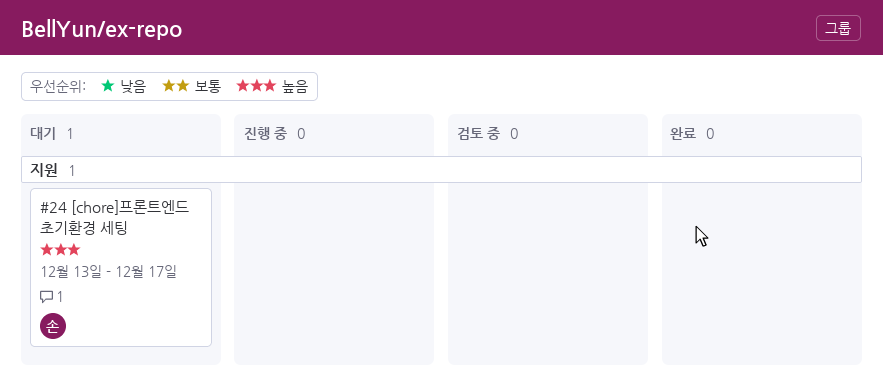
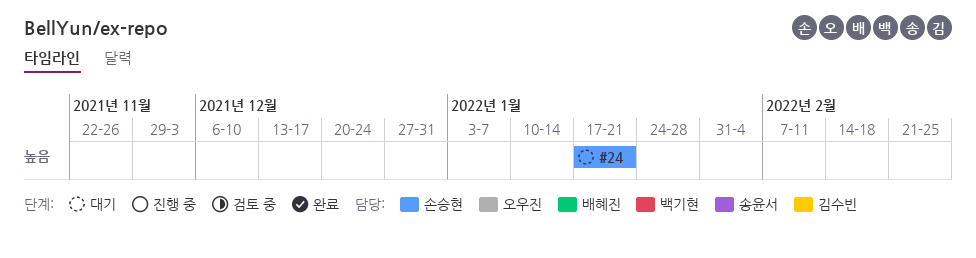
#24, start: Dec 13 -> Jan 17
#24, due: Dec 17 -> Jan 21

